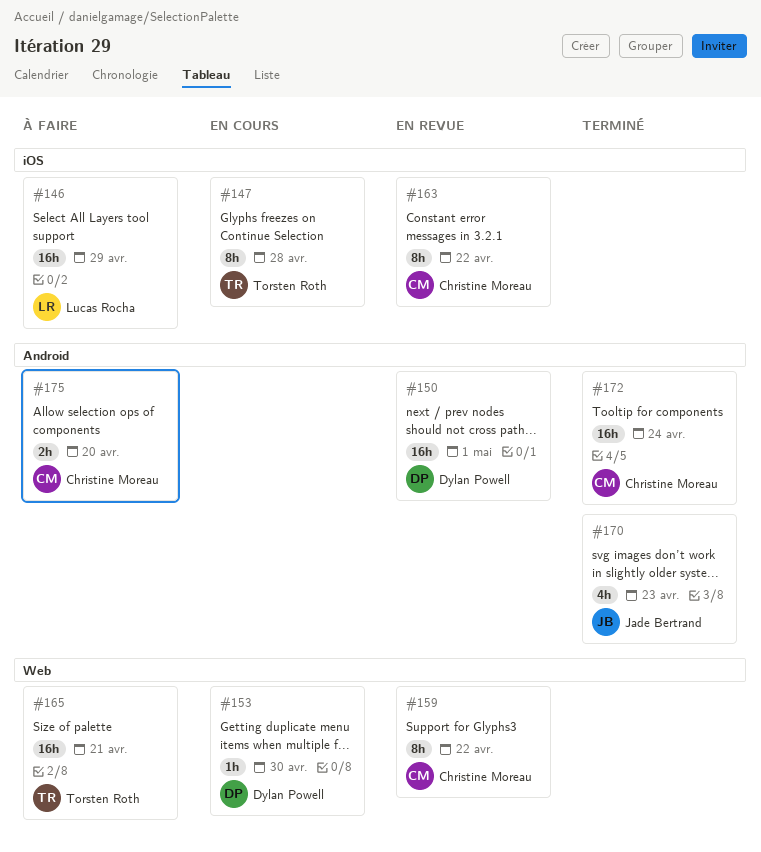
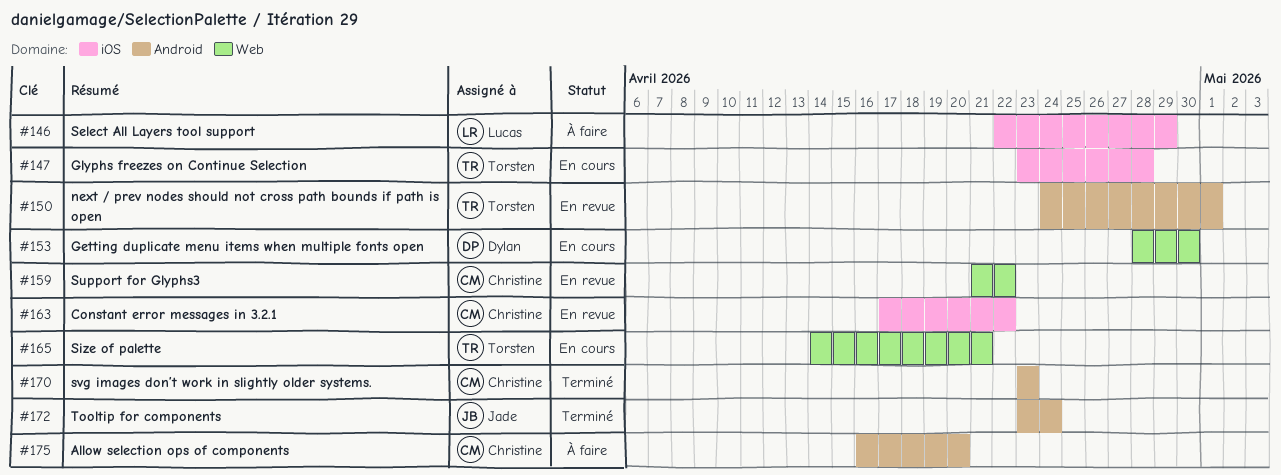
#150, owner: Dylan Powell -> Torsten Roth
#165, status: À faire -> En cours
#170, owner: Jade Bertrand -> Christine Moreau
#172, owner: Christine Moreau -> Jade Bertrand

